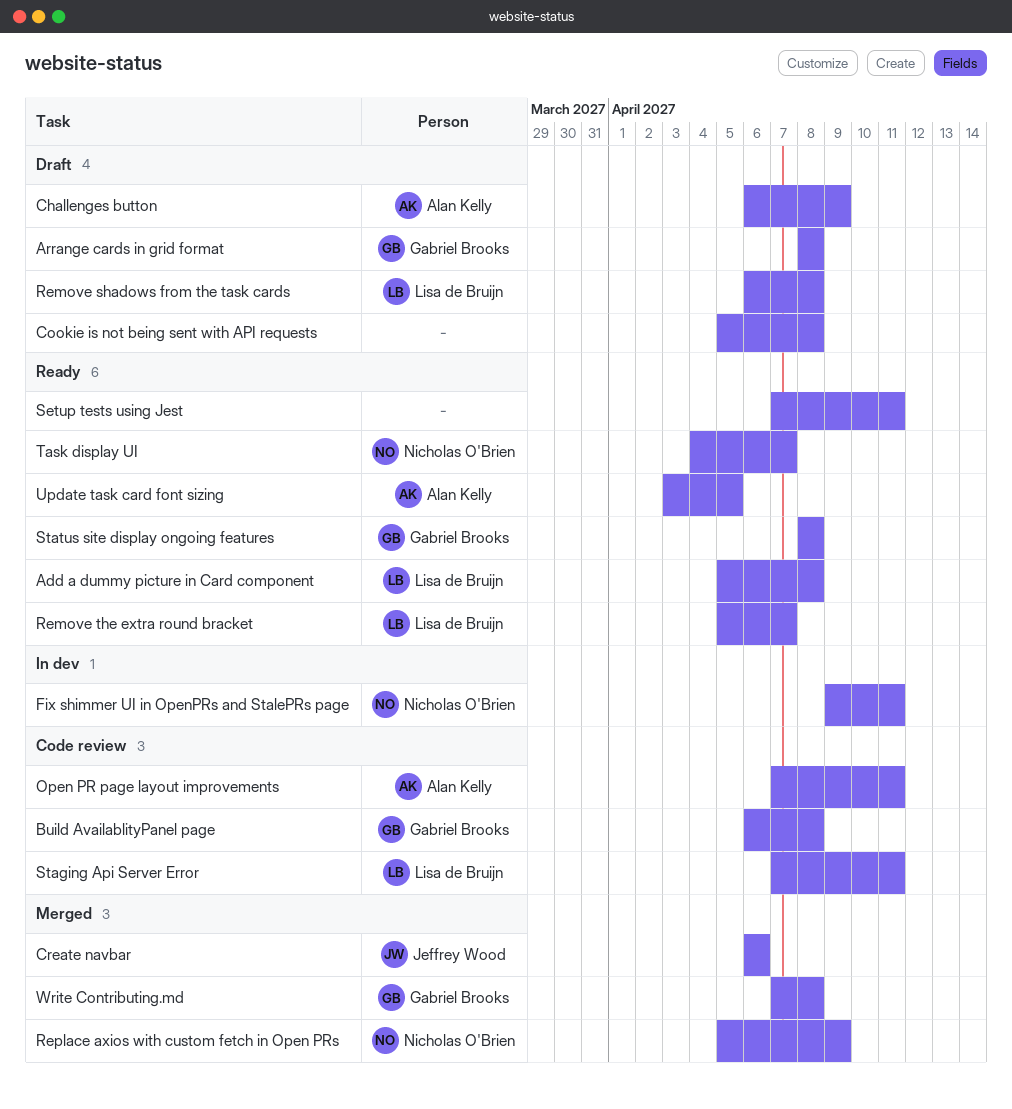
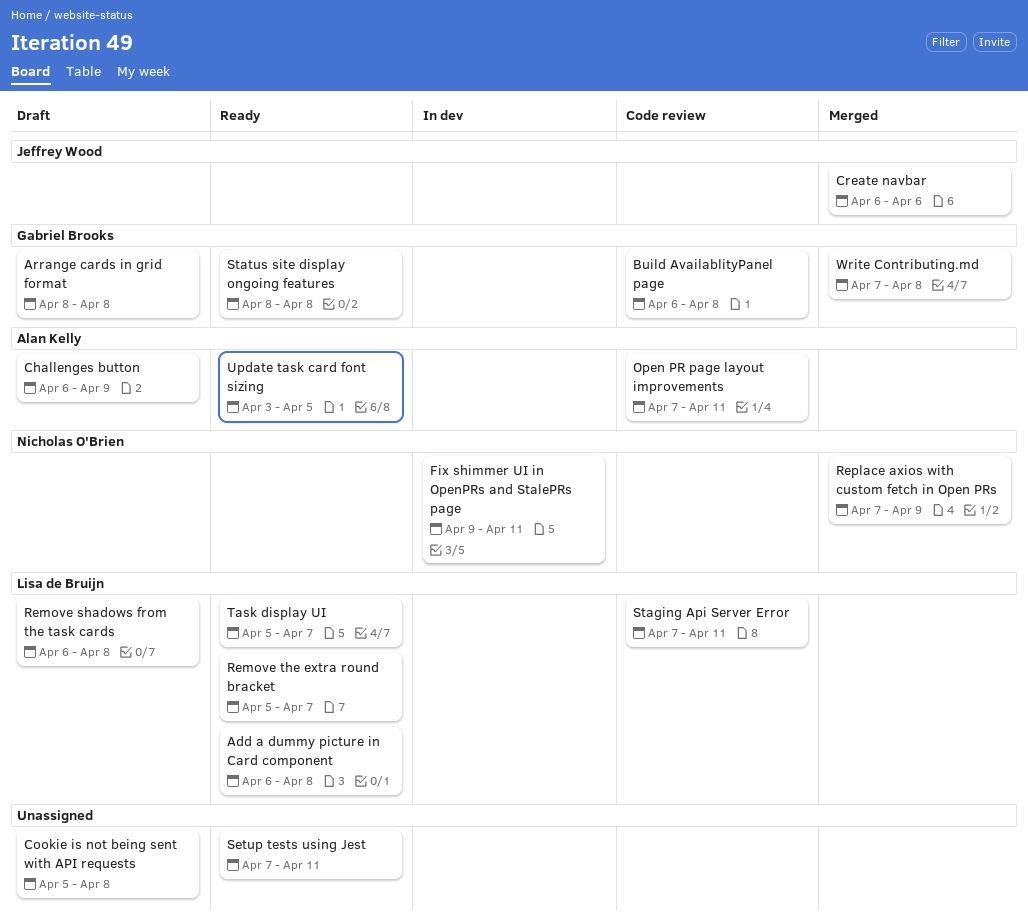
Add a dummy picture in Card component, start: Apr 5 -> Apr 6
Replace axios with custom fetch in Open PRs, start: Apr 5 -> Apr 7
Task display UI, owner: Nicholas O'Brien -> Lisa de Bruijn
Task display UI, start: Apr 4 -> Apr 5

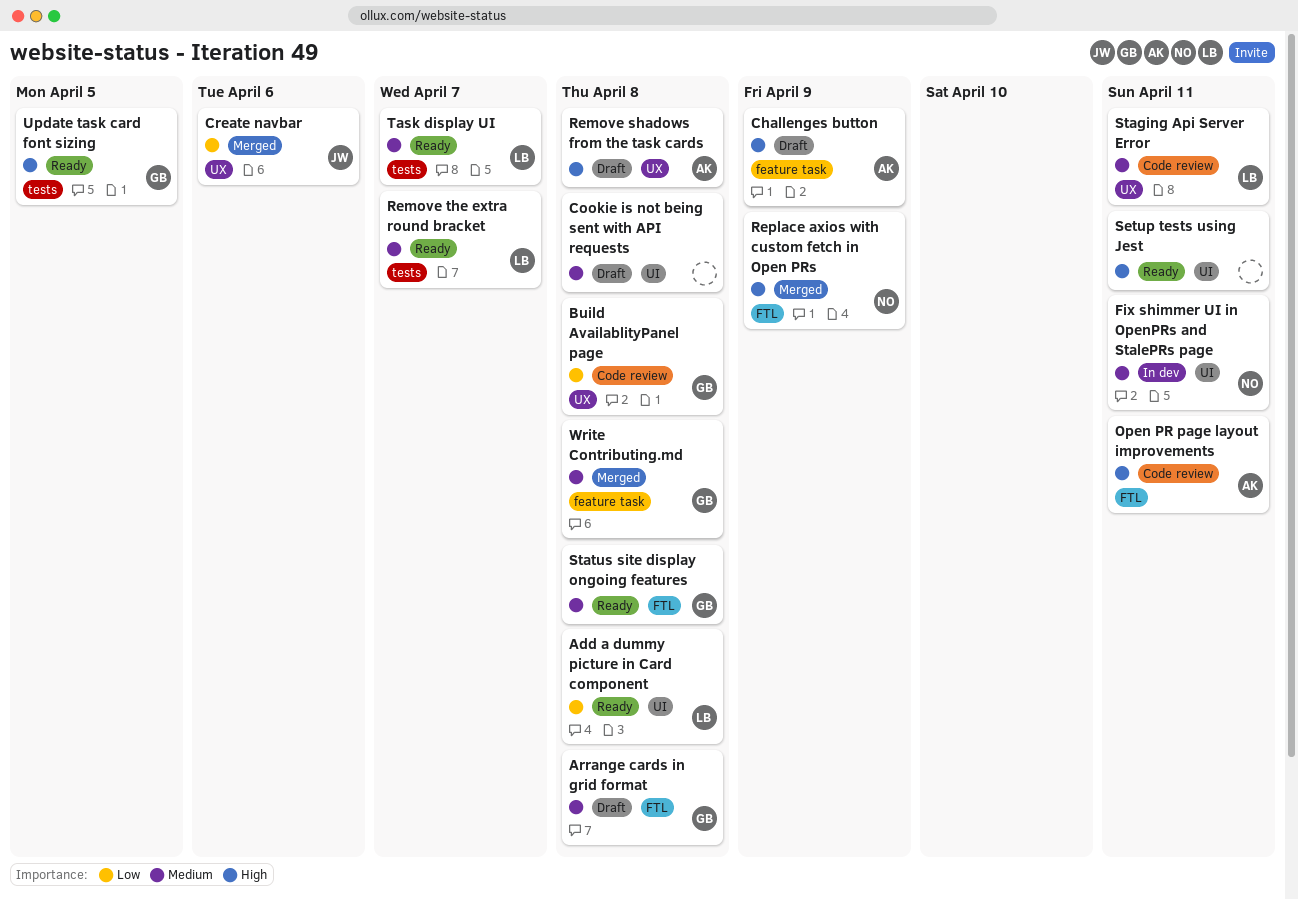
Remove shadows from the task cards, owner: Lisa de Bruijn -> Alan Kelly
Update task card font sizing, owner: Alan Kelly -> Gabriel Brooks

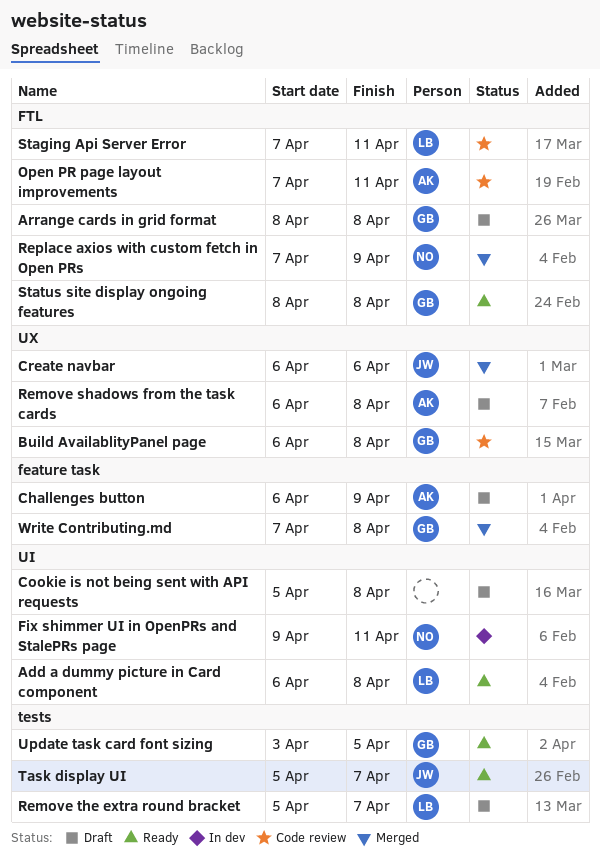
Remove the extra round bracket, status: Ready -> Draft
Setup tests using Jest: present -> none
Staging Api Server Error, label: UX -> FTL
Task display UI, owner: LB -> JW

